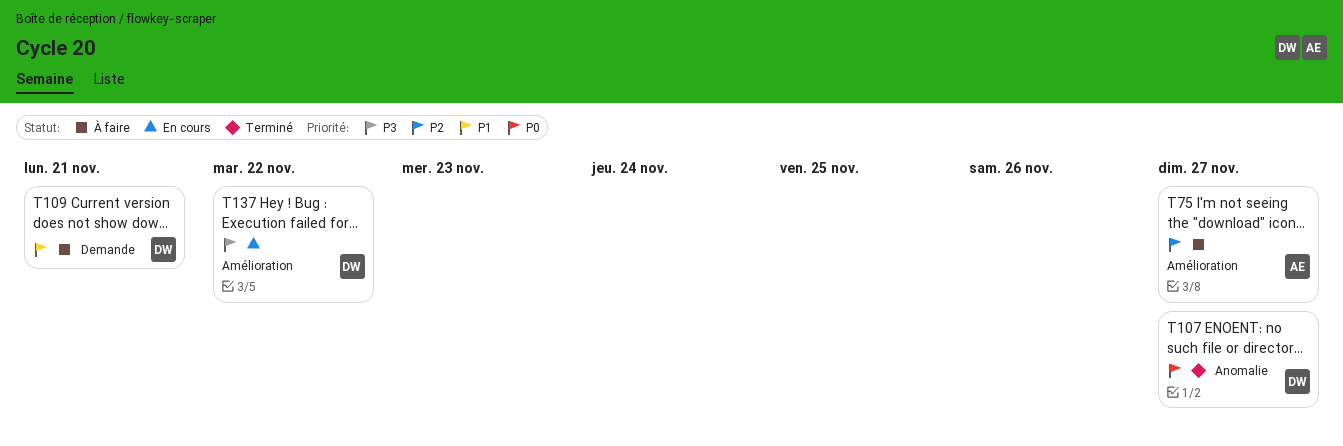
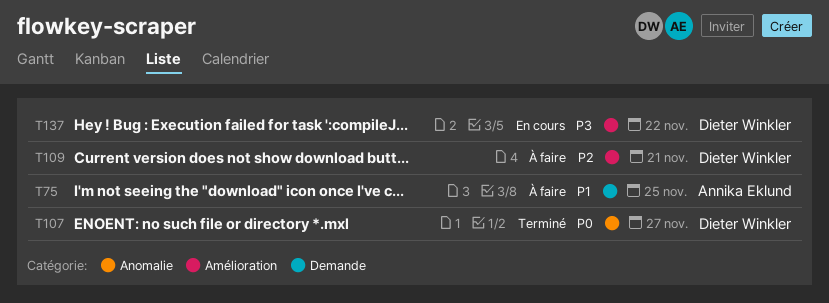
T75, priority: P2 -> P1
T75, label: Amélioration -> Demande
T75, due: Nov 27 -> Nov 25
T109, priority: P1 -> P2
T109, label: Demande -> Amélioration

